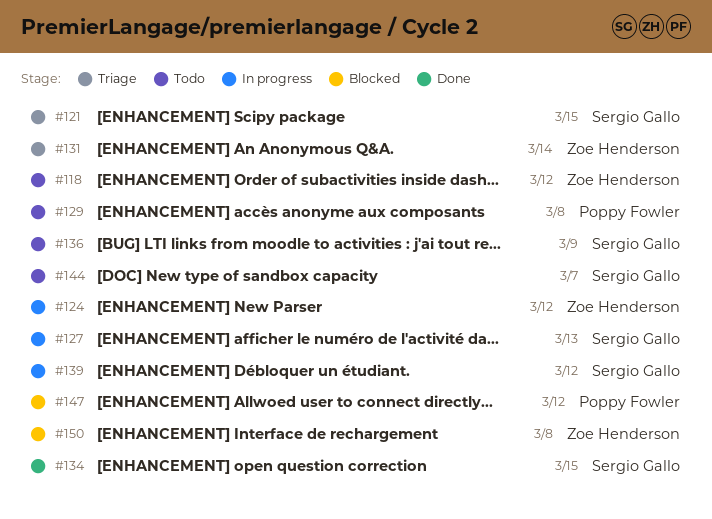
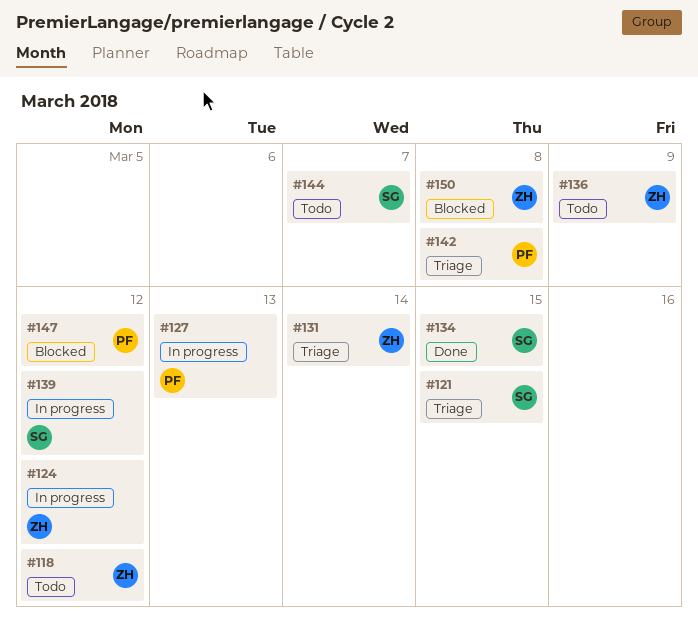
#127, owner: Sergio Gallo -> Poppy Fowler
#129: present -> none
#136, owner: Sergio Gallo -> Zoe Henderson
#142: none -> present

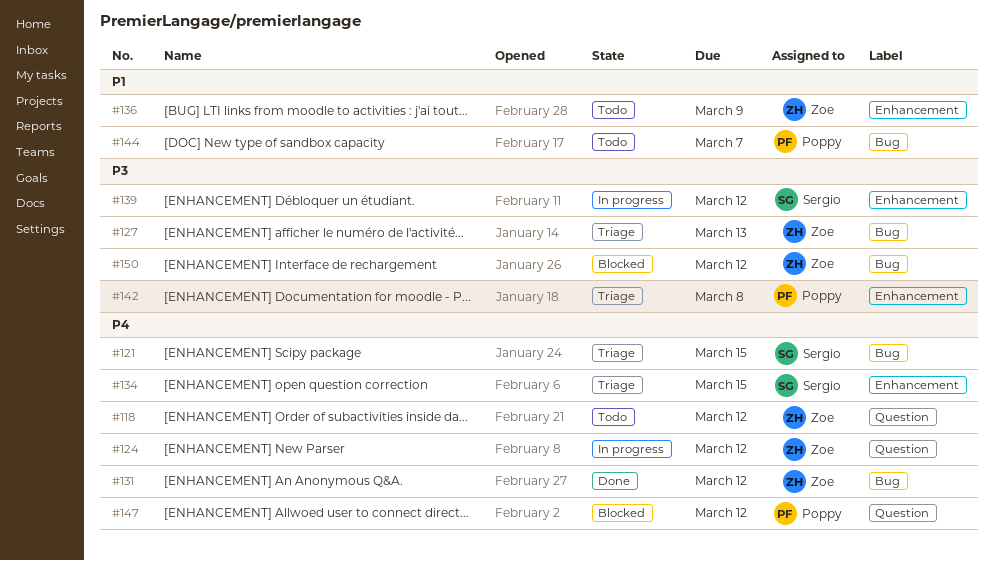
#127, status: In progress -> Triage
#127, owner: Poppy -> Zoe
#131, status: Triage -> Done
#131, due: Mar 14 -> Mar 12
#134, status: Done -> Triage
#144, owner: Sergio -> Poppy
#150, due: Mar 8 -> Mar 12

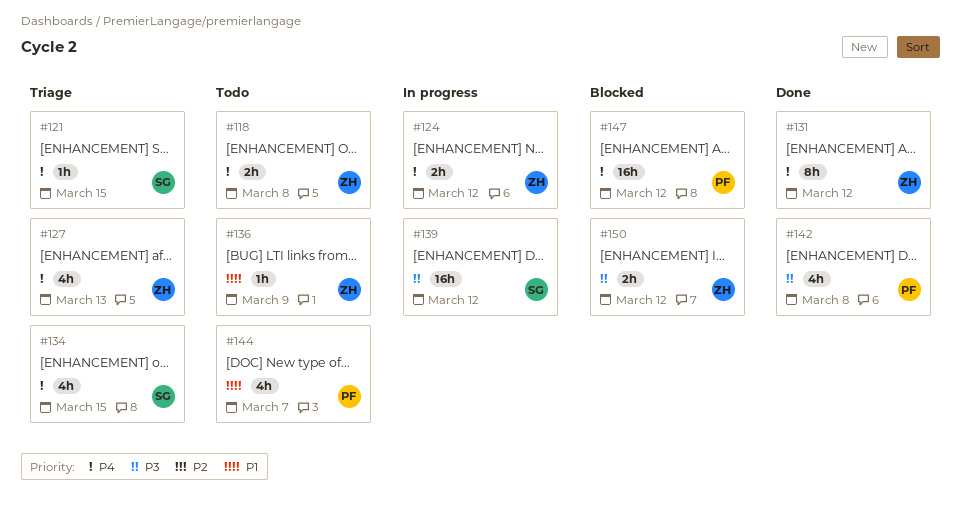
#118, due: Mar 12 -> Mar 8
#127, priority: P3 -> P4
#142, status: Triage -> Done

